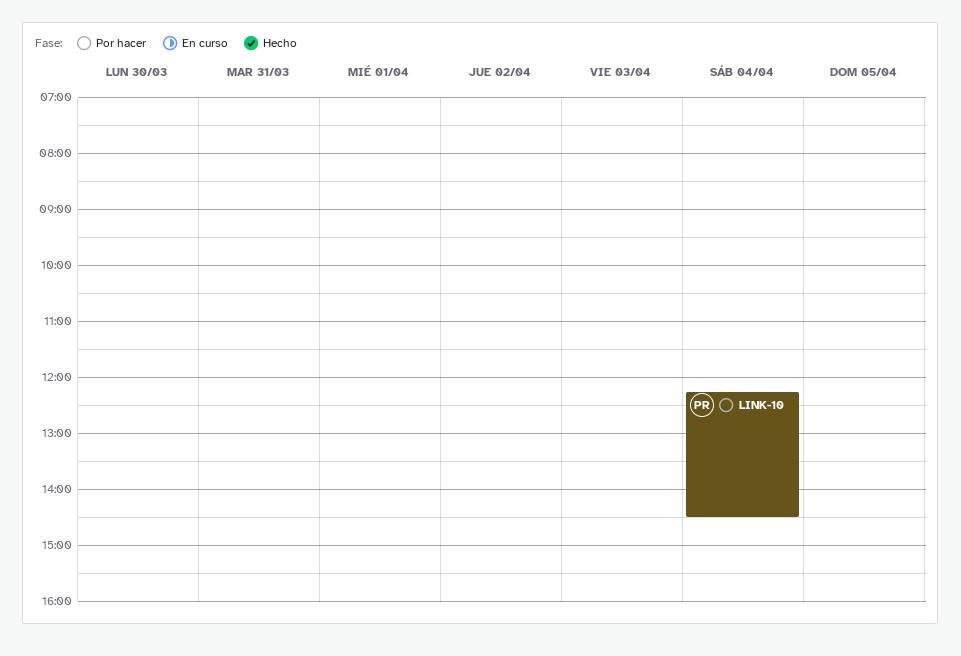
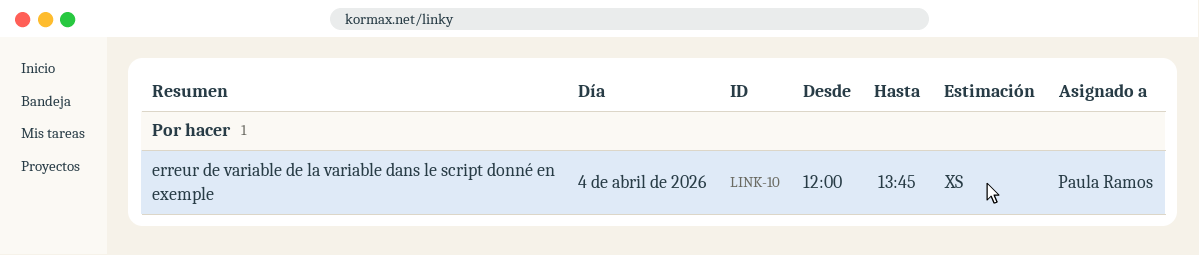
LINK-10, begins: 12:15 -> 12:00
LINK-10, ends: 14:30 -> 13:45

